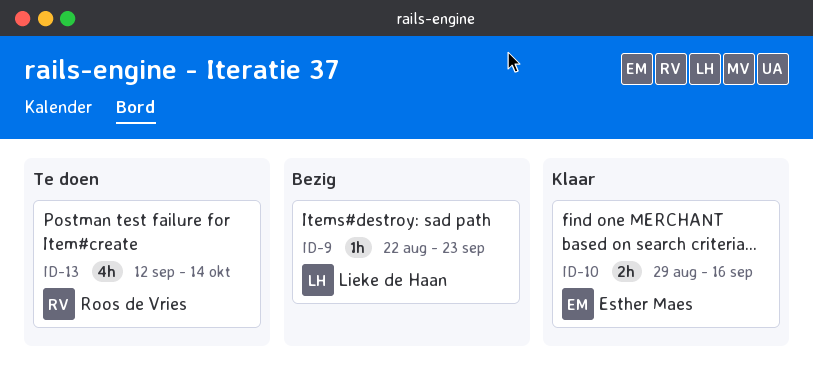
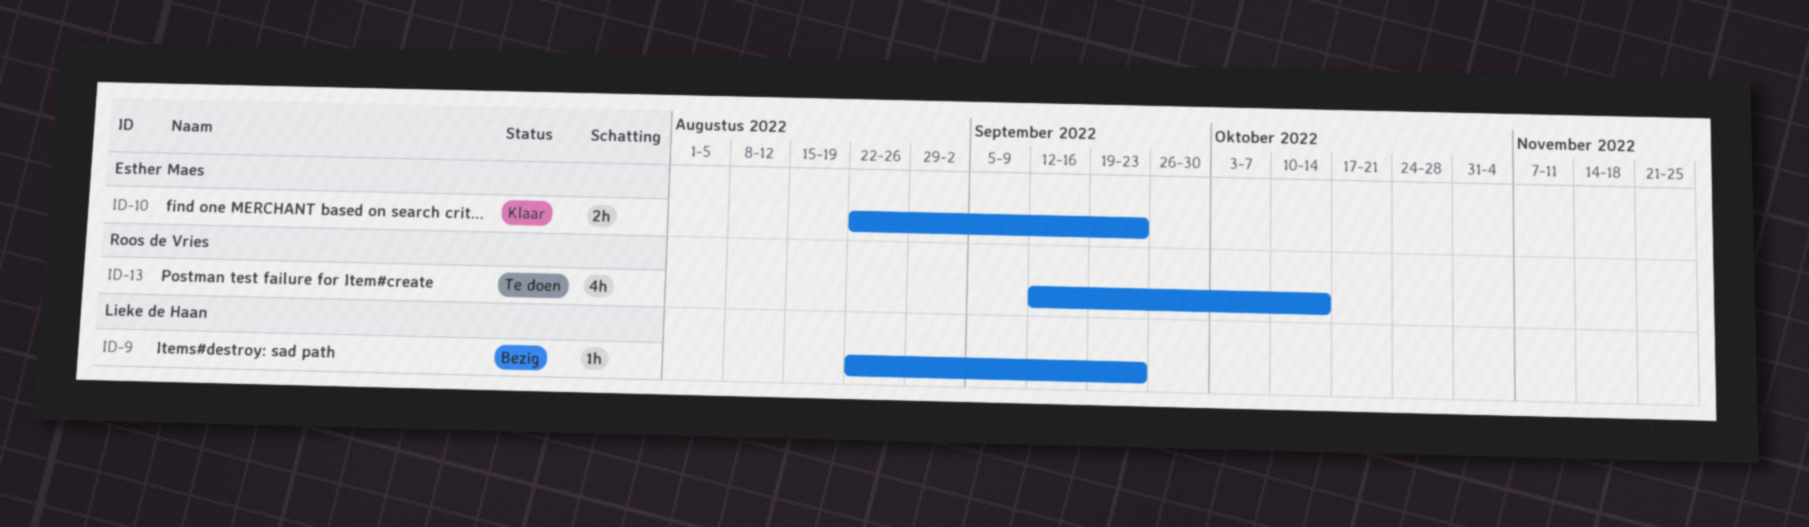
ID-10, start: Aug 29 -> Aug 22
ID-10, due: Sep 16 -> Sep 23

